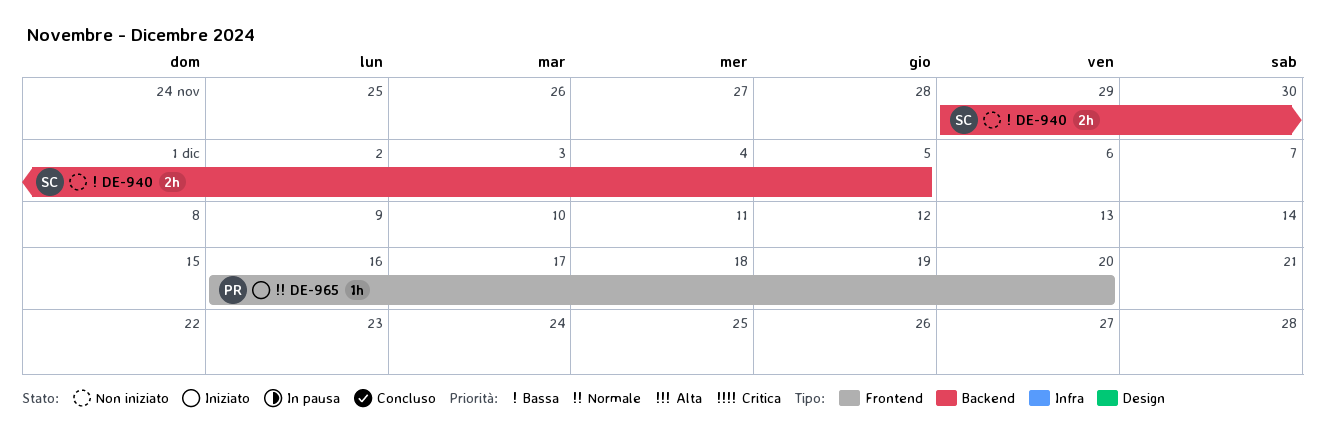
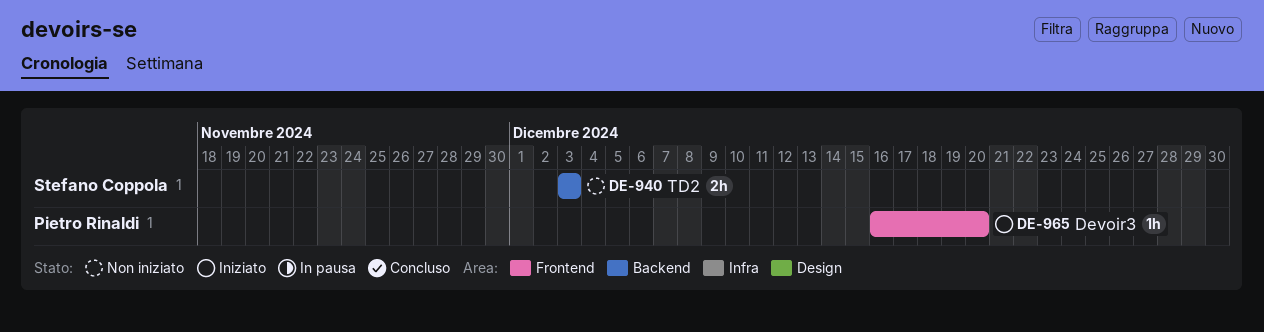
DE-940, start: Nov 29 -> Dec 3
DE-940, due: Dec 5 -> Dec 3

